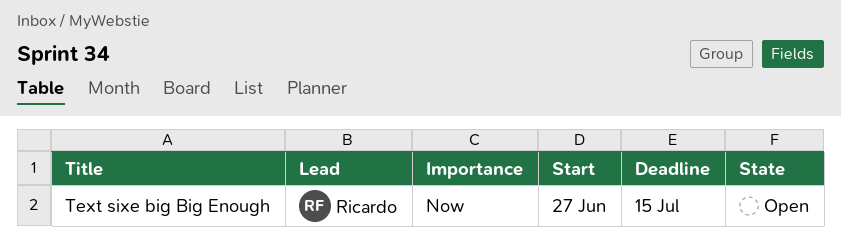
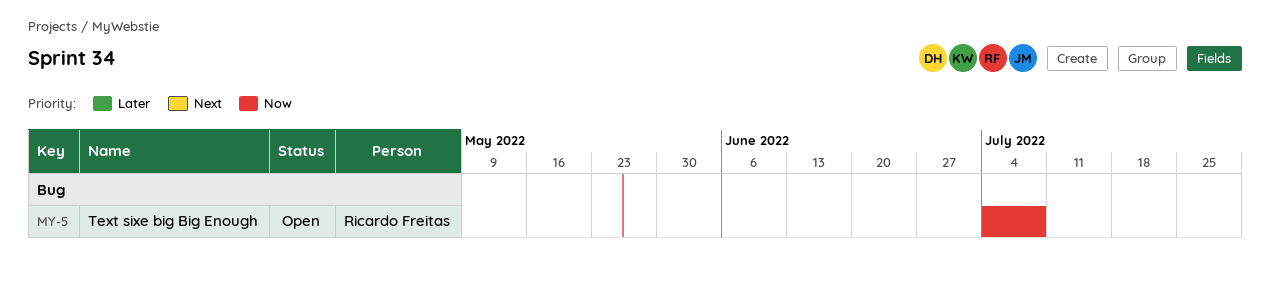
Text sixe big Big Enough, start: Jun 27 -> Jul 4
Text sixe big Big Enough, due: Jul 15 -> Jul 8

